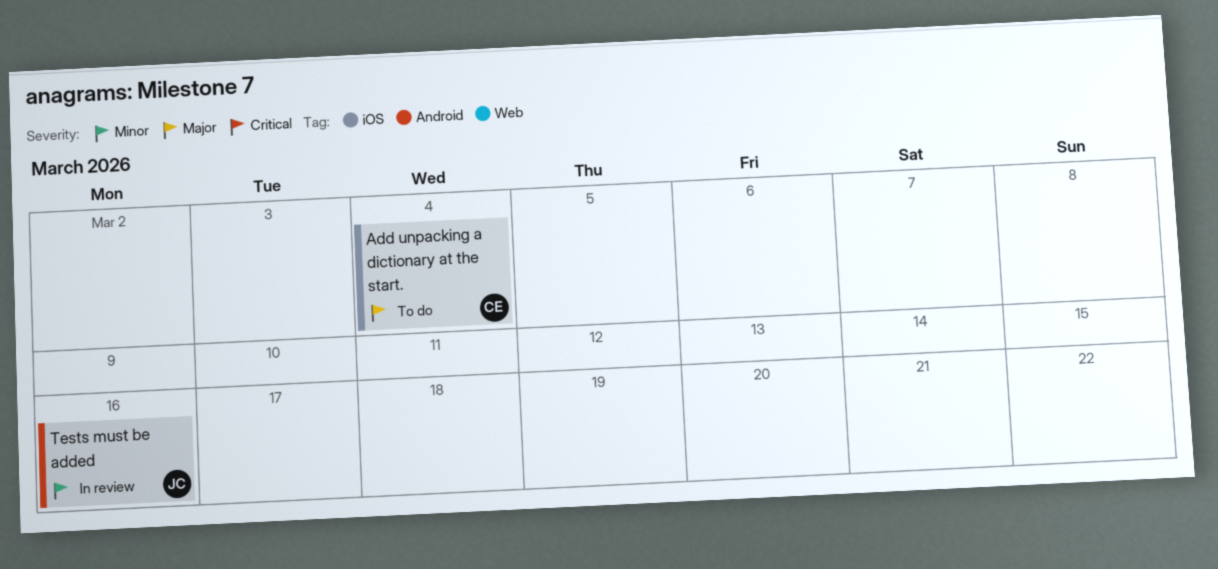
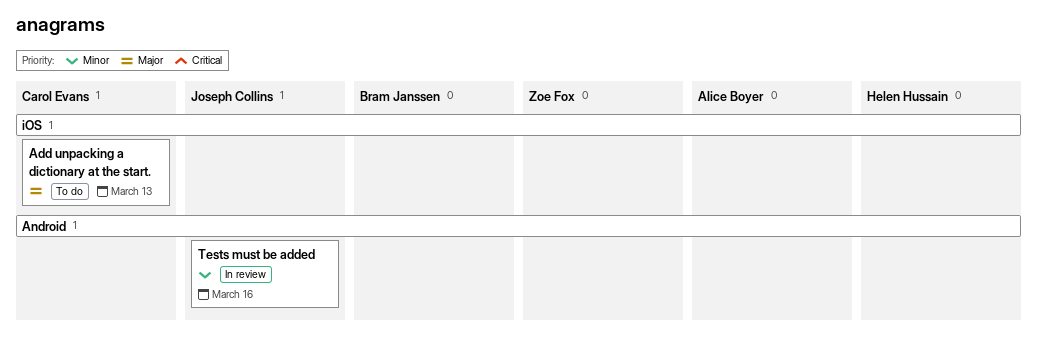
Add unpacking a dictionary at the start., due: Mar 4 -> Mar 13

